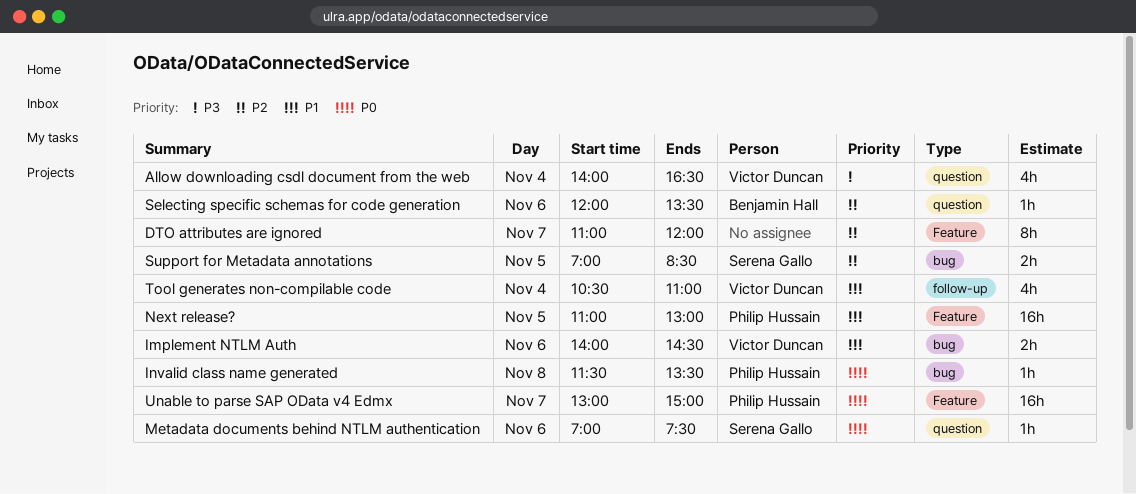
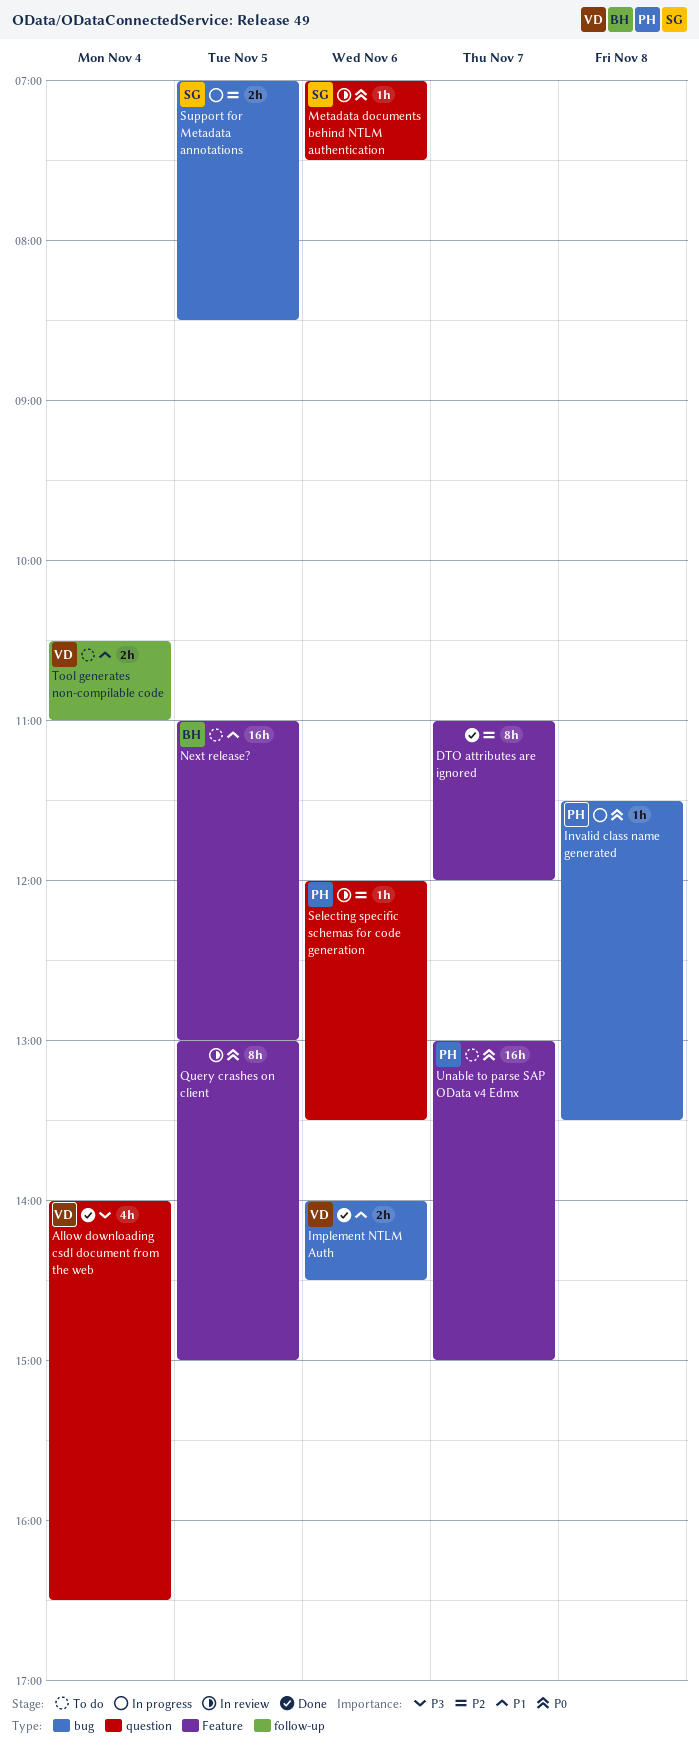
Next release?, owner: Philip Hussain -> Benjamin Hall
Query crashes on client: none -> present
Selecting specific schemas for code generation, owner: Benjamin Hall -> Philip Hussain
Tool generates non-compilable code, estimate: 4h -> 2h

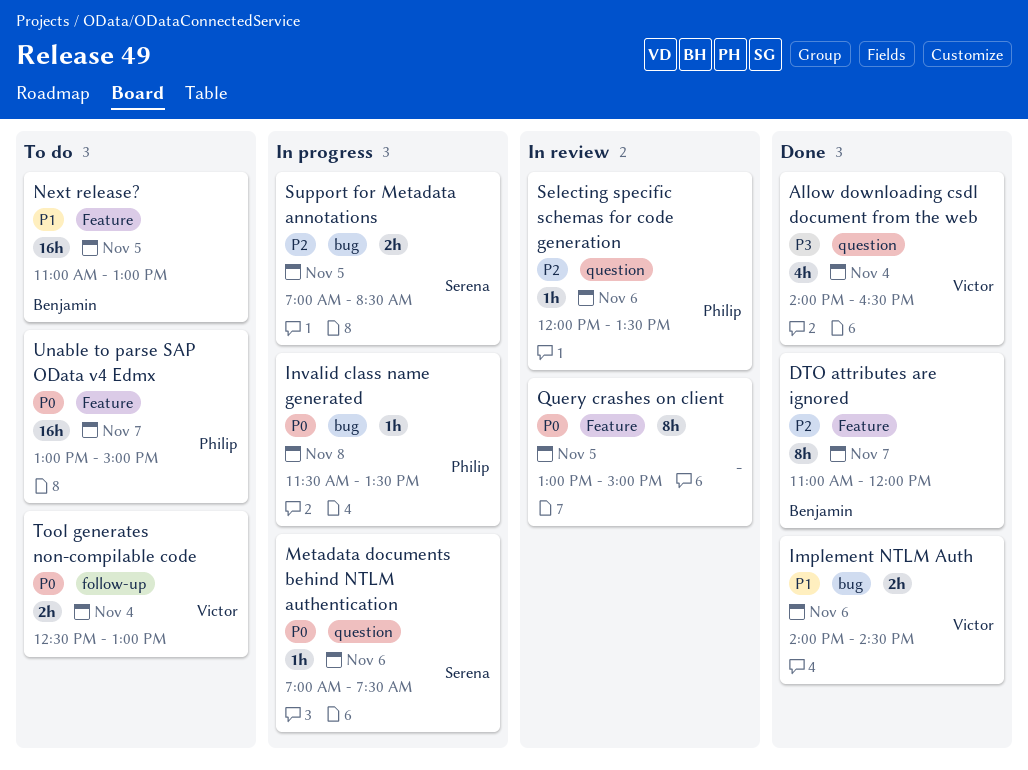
DTO attributes are ignored, owner: none -> Benjamin
Metadata documents behind NTLM authentication, status: In review -> In progress
Tool generates non-compilable code, priority: P1 -> P0
Tool generates non-compilable code, begins: 10:30 -> 12:30
Tool generates non-compilable code, ends: 11:00 -> 13:00

